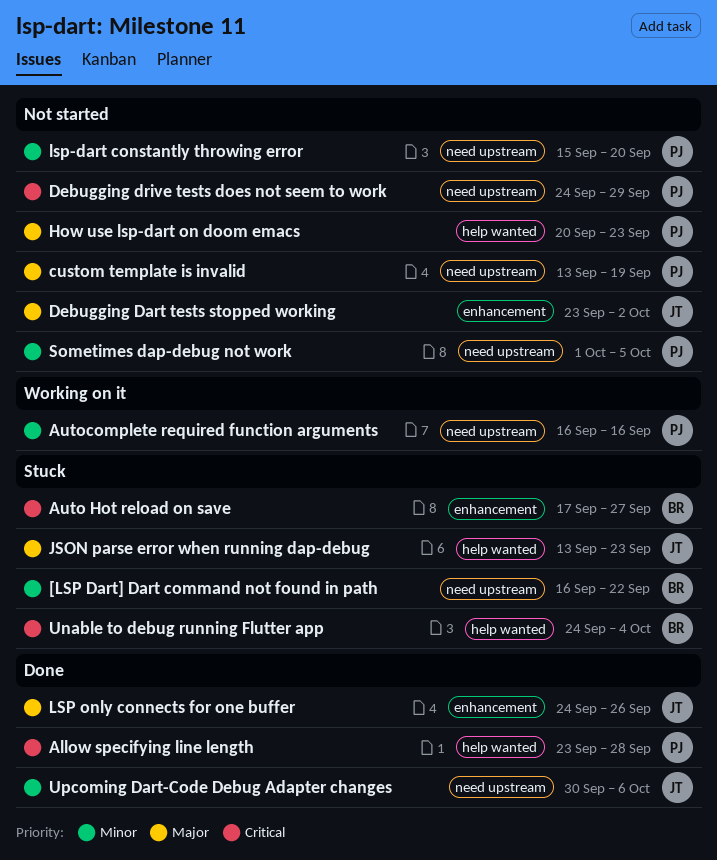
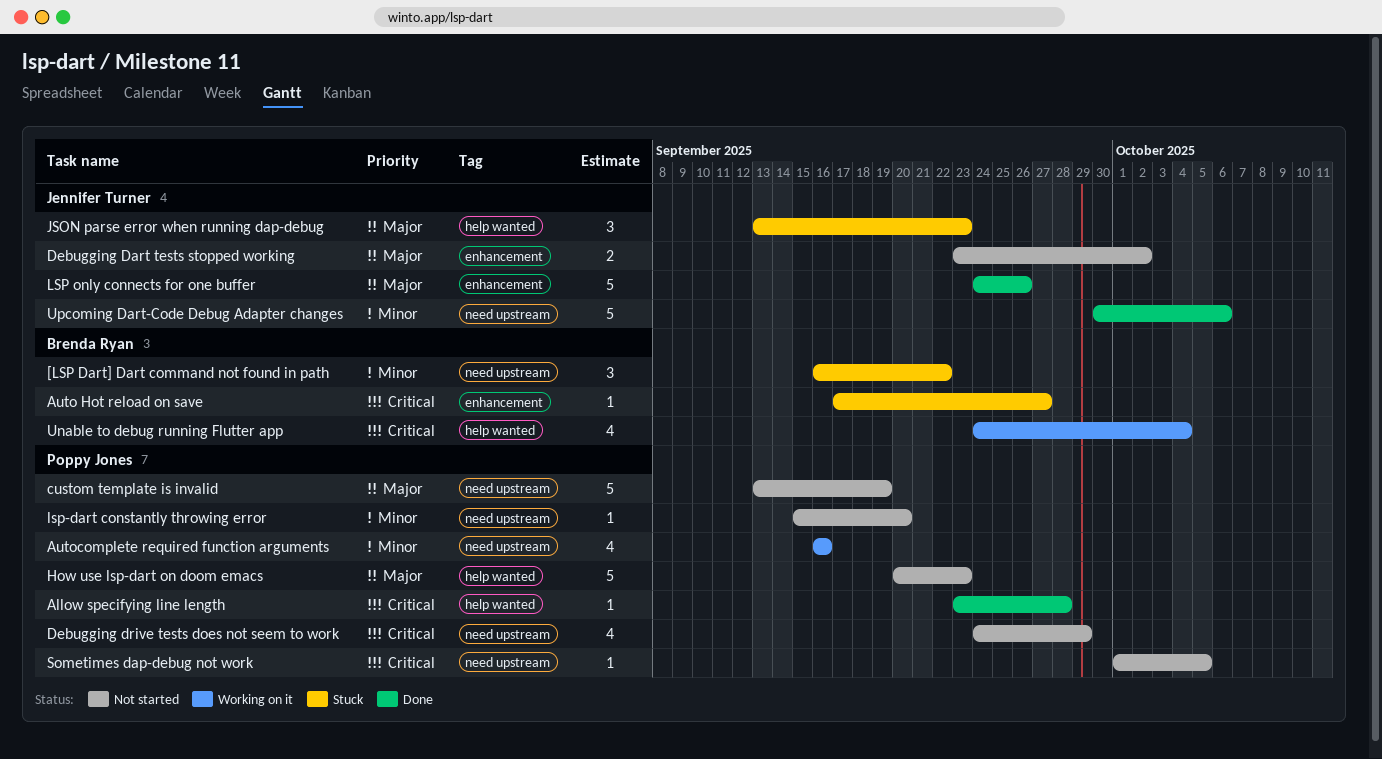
Sometimes dap-debug not work, priority: Minor -> Critical
Unable to debug running Flutter app, status: Stuck -> Working on it

